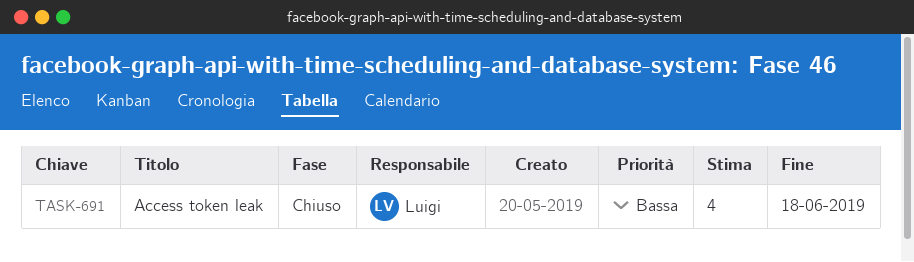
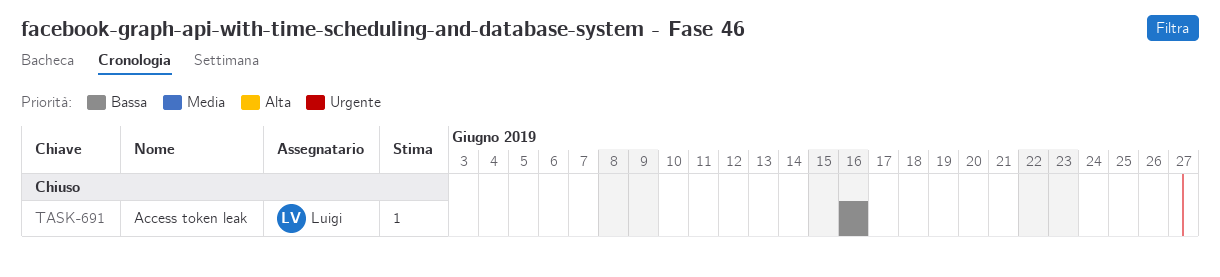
TASK-691, estimate: 4 -> 1
TASK-691, due: Jun 18 -> Jun 16

